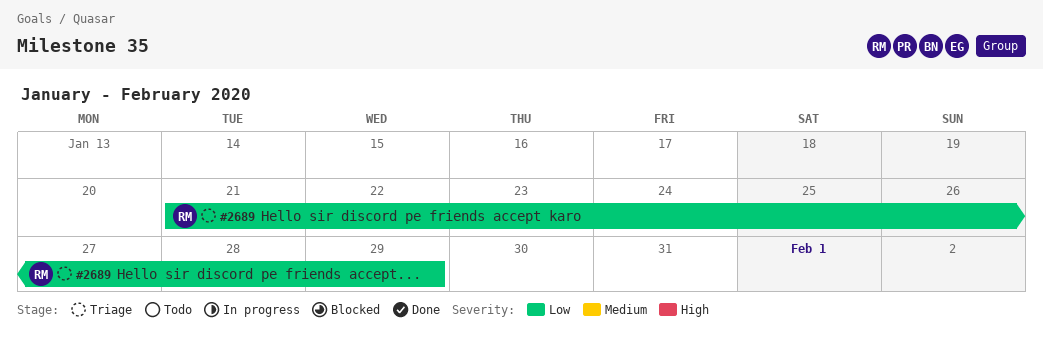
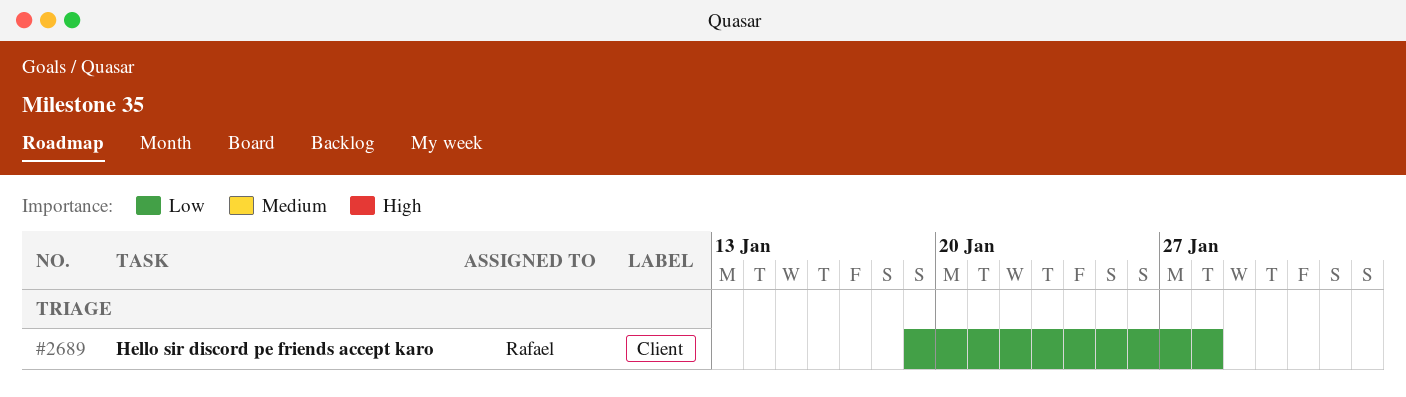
#2689, start: Jan 21 -> Jan 19
#2689, due: Jan 29 -> Jan 28

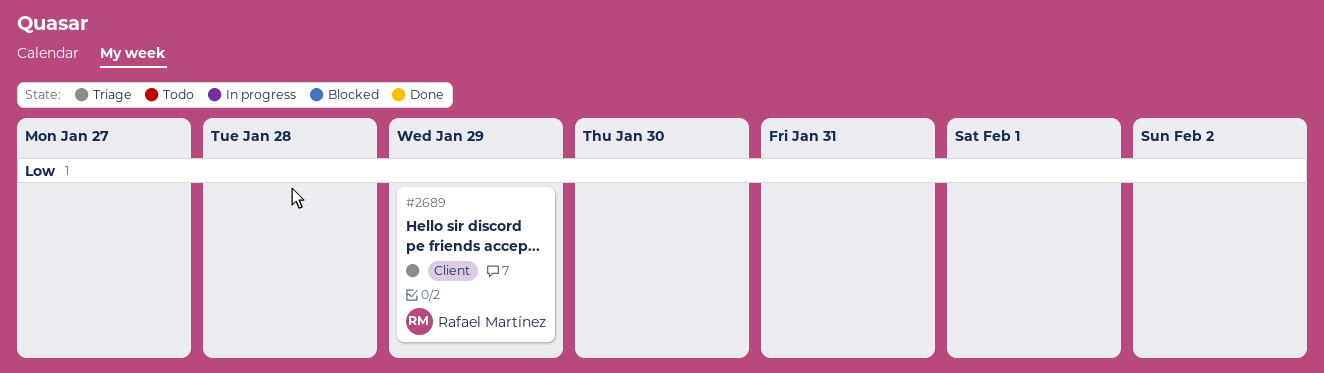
#2689, due: Jan 28 -> Jan 29

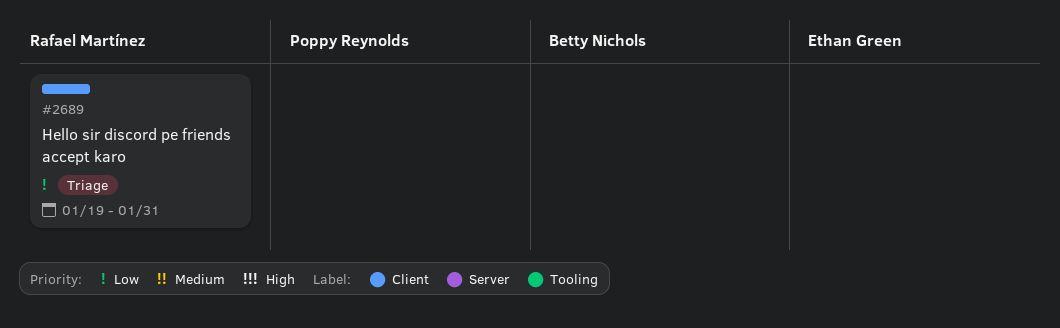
#2689, due: Jan 29 -> Jan 31

